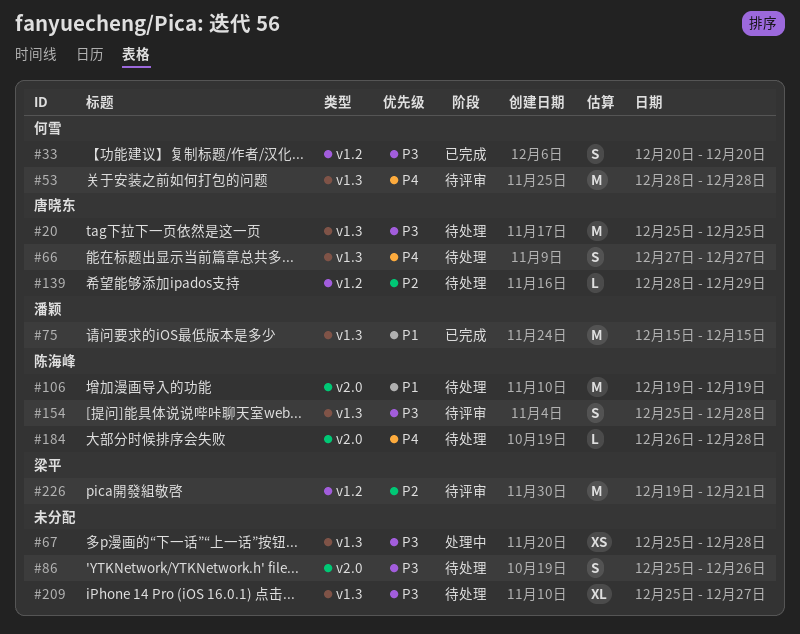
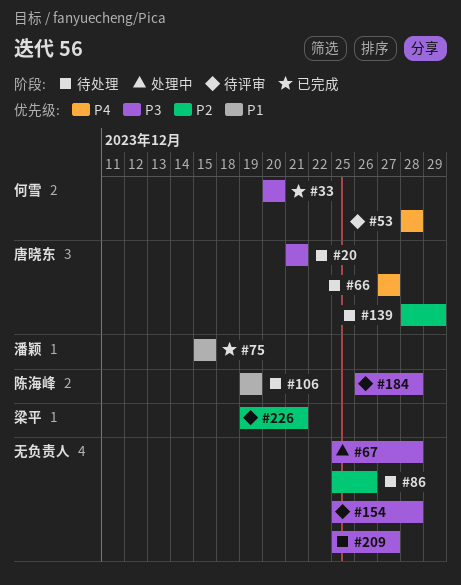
#20, start: Dec 25 -> Dec 21
#20, due: Dec 25 -> Dec 21
#86, priority: P3 -> P2
#154, owner: 陈海峰 -> none
#184, status: 待处理 -> 待评审
#184, priority: P4 -> P3

